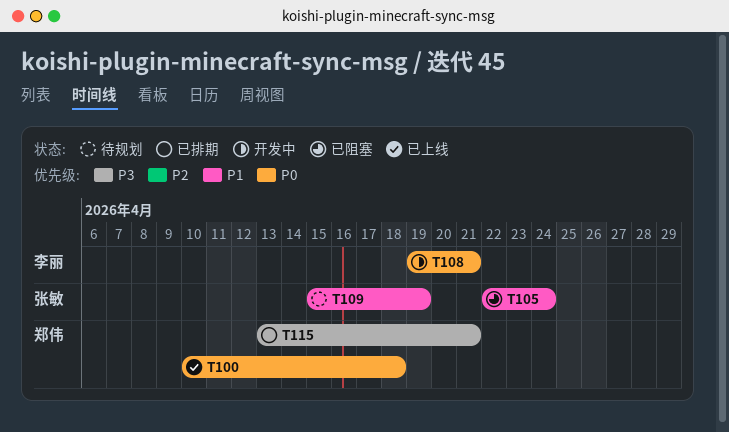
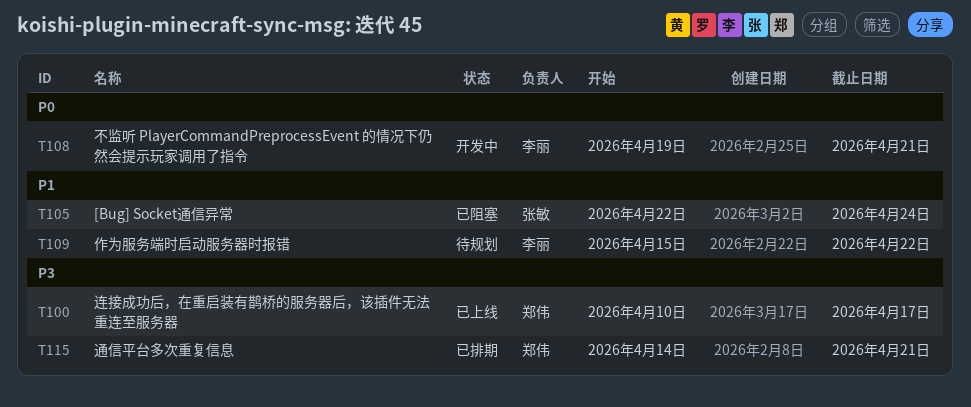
T100, priority: P0 -> P3
T100, due: Apr 18 -> Apr 17
T109, owner: 张敏 -> 李丽
T109, due: Apr 19 -> Apr 22
T115, start: Apr 13 -> Apr 14

